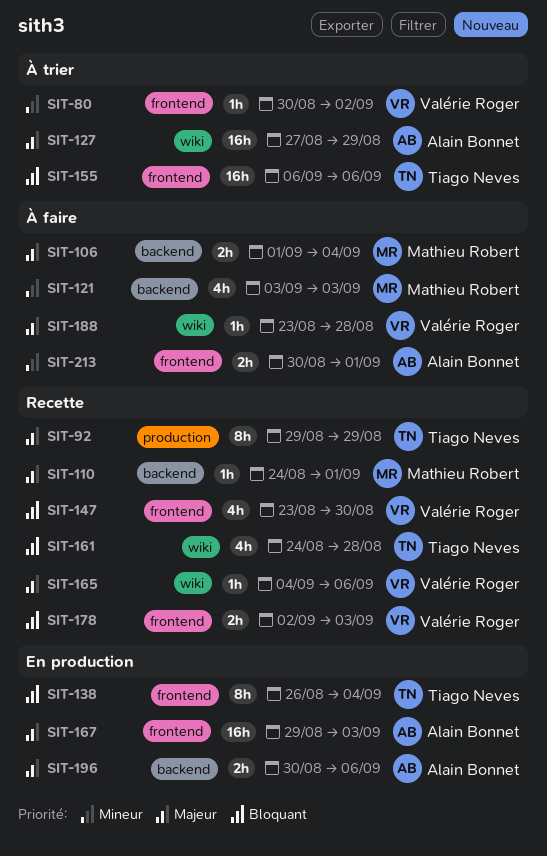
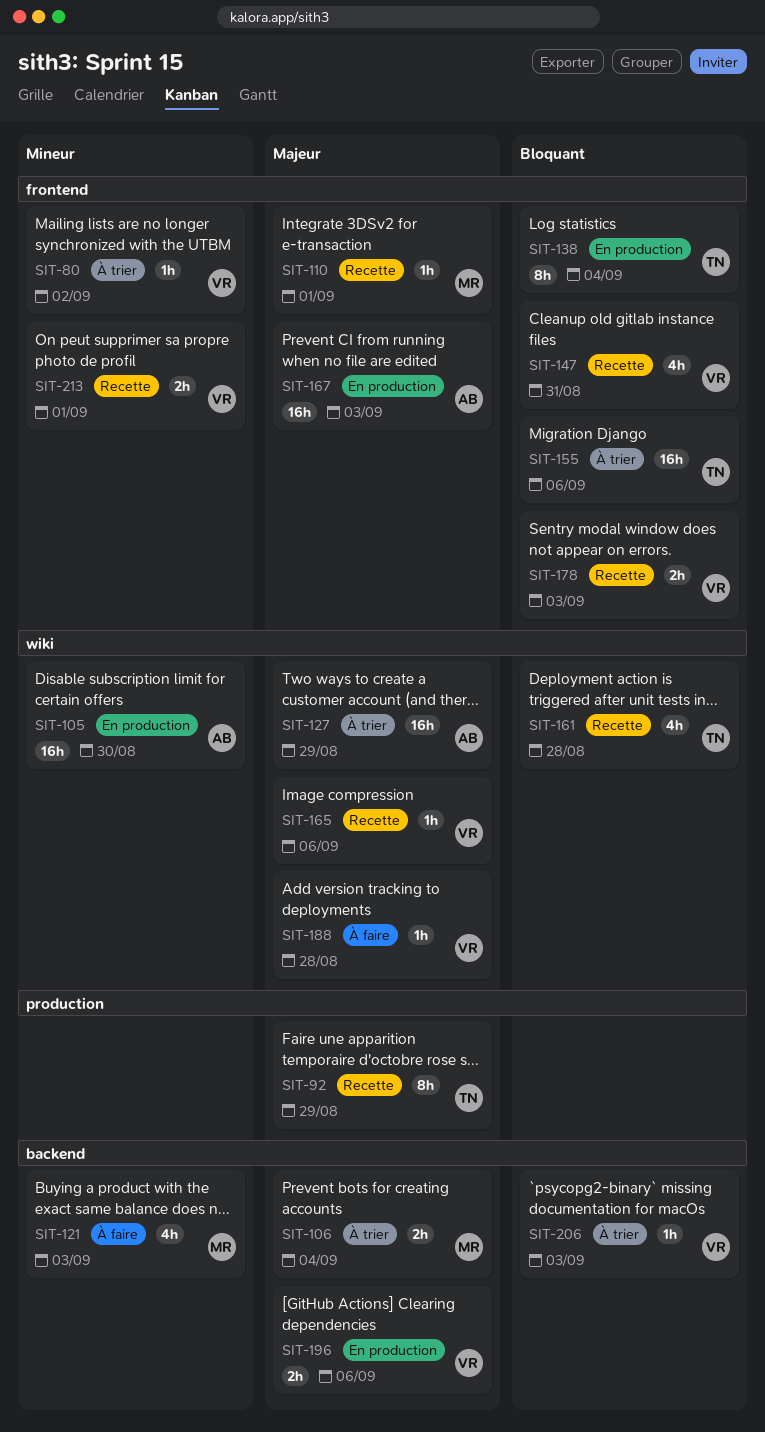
SIT-105: none -> present
SIT-106, status: À faire -> À trier
SIT-110, label: backend -> frontend
SIT-147, due: Aug 30 -> Aug 31
SIT-196, owner: Alain Bonnet -> Valérie Roger
SIT-206: none -> present
SIT-213, status: À faire -> Recette
SIT-213, owner: Alain Bonnet -> Valérie Roger

